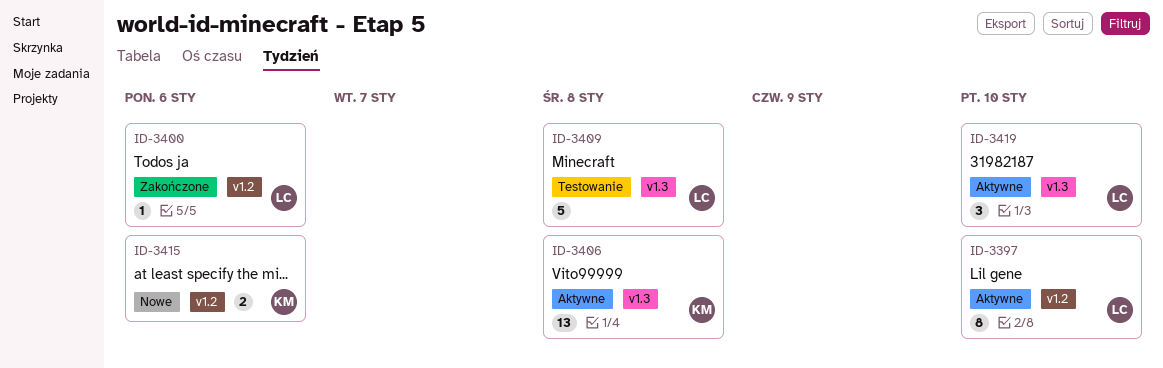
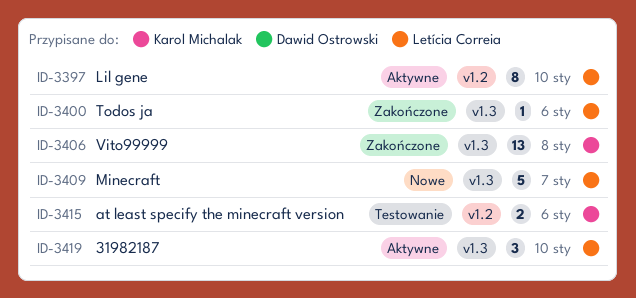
ID-3400, label: v1.2 -> v1.3
ID-3406, status: Aktywne -> Zakończone
ID-3409, status: Testowanie -> Nowe
ID-3409, due: Jan 8 -> Jan 7
ID-3415, status: Nowe -> Testowanie

